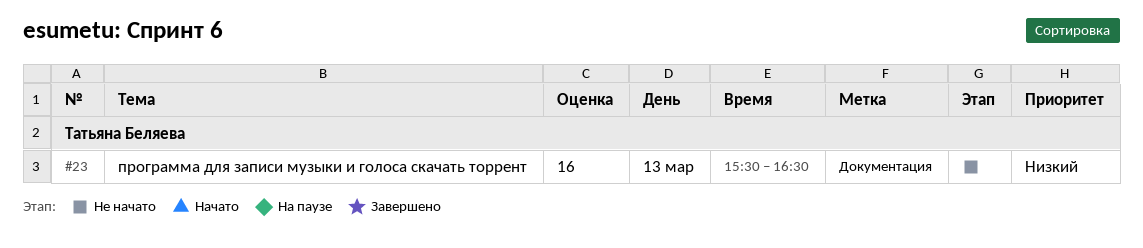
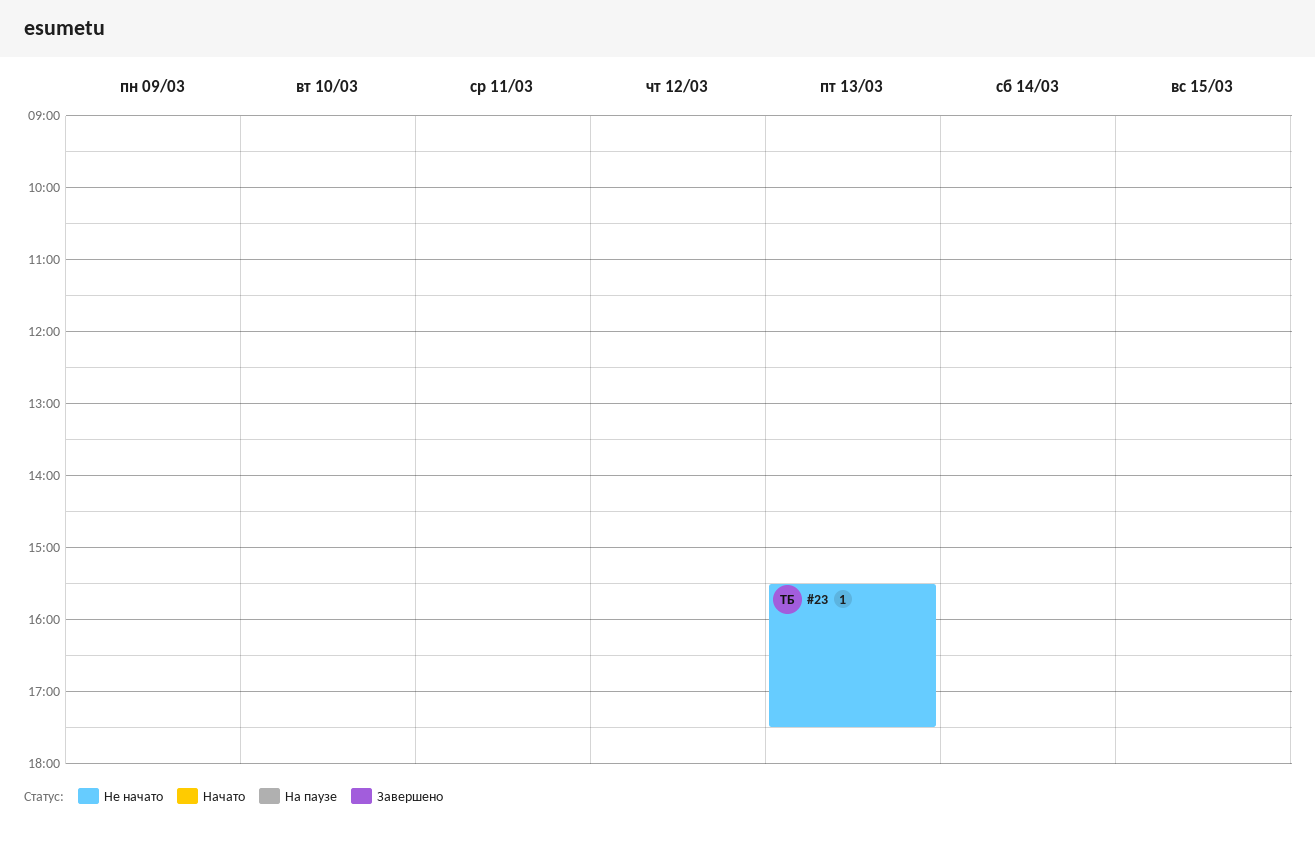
#23, estimate: 16 -> 1
#23, ends: 16:30 -> 17:30

